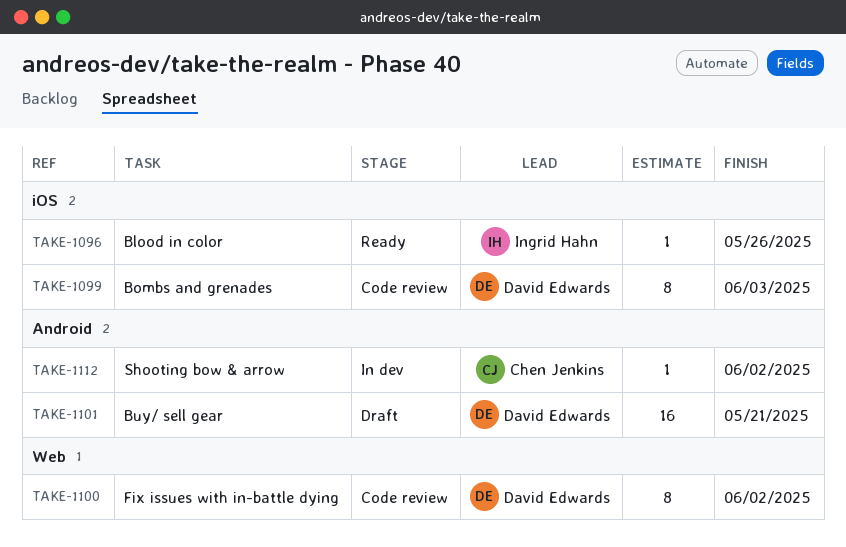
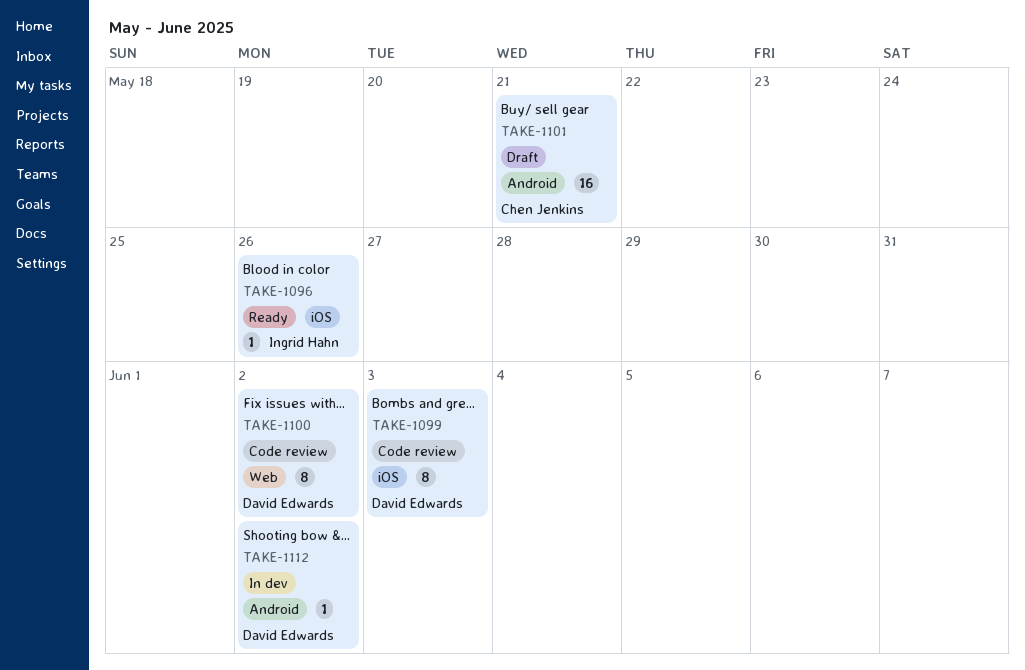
TAKE-1101, owner: David Edwards -> Chen Jenkins
TAKE-1112, owner: Chen Jenkins -> David Edwards

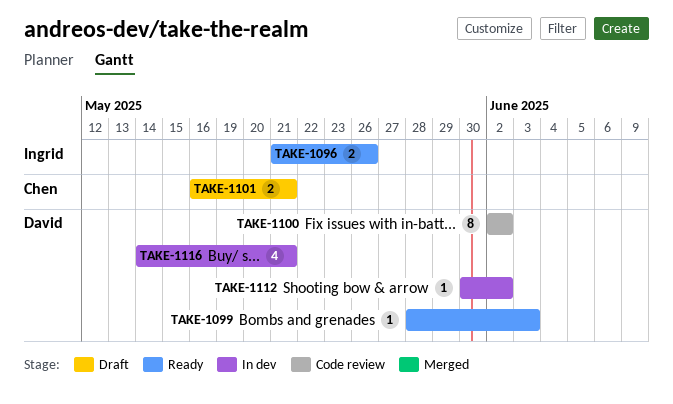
TAKE-1096, estimate: 1 -> 2
TAKE-1099, status: Code review -> Ready
TAKE-1099, estimate: 8 -> 1
TAKE-1101, estimate: 16 -> 2
TAKE-1116: none -> present

